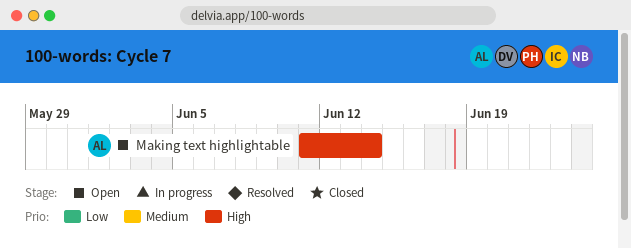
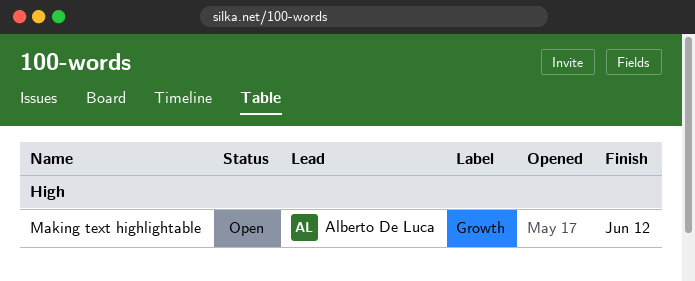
Making text highlightable, due: Jun 14 -> Jun 12

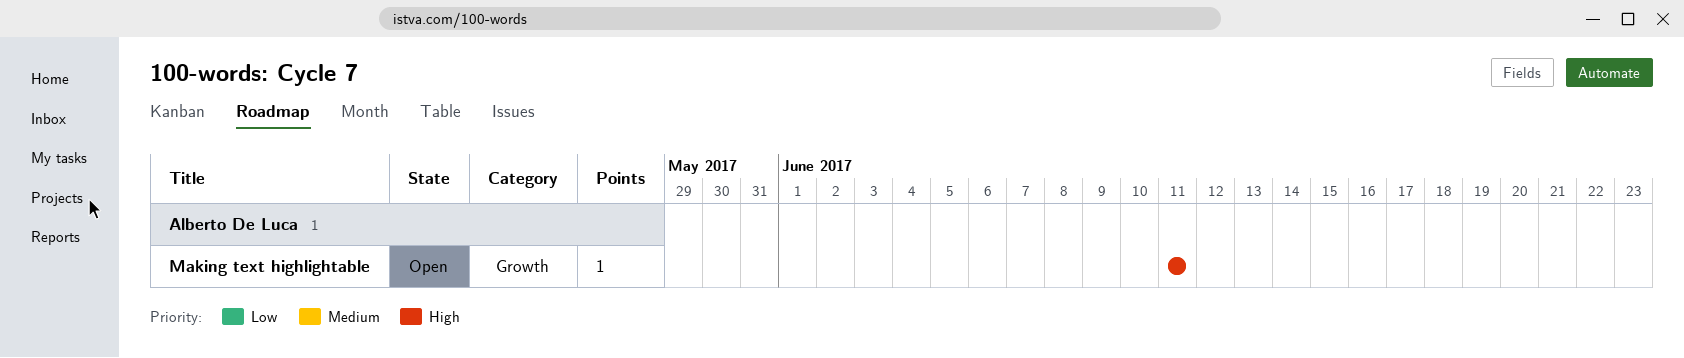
Making text highlightable, due: Jun 12 -> Jun 11

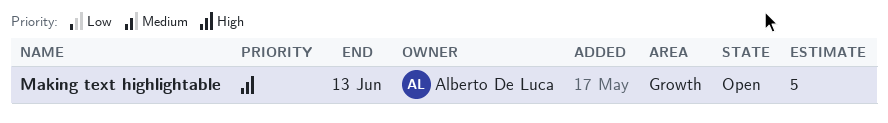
Making text highlightable, estimate: 1 -> 5
Making text highlightable, due: Jun 11 -> Jun 13

